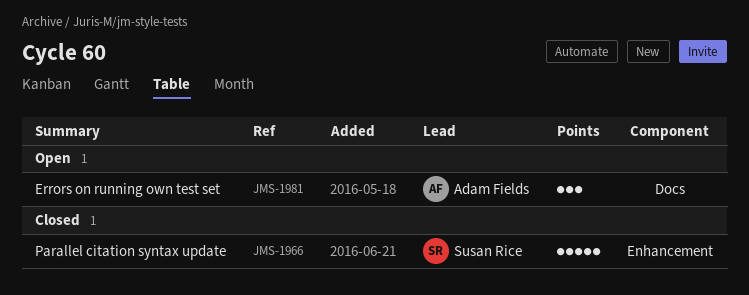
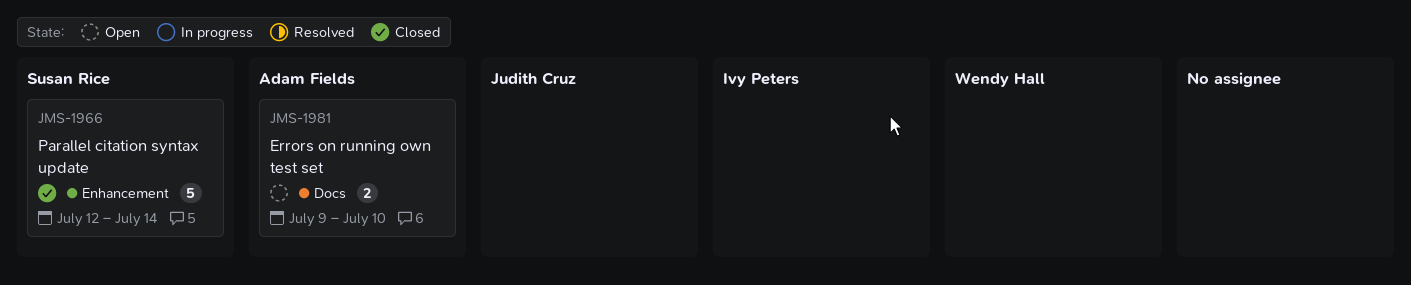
JMS-1981, estimate: 3 -> 2

